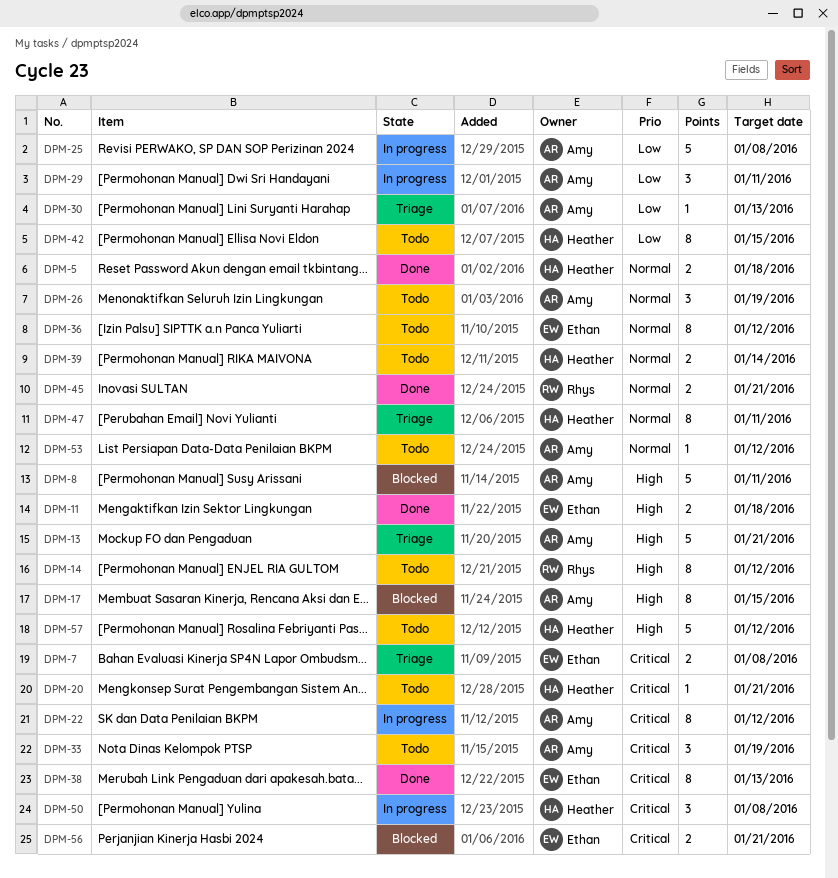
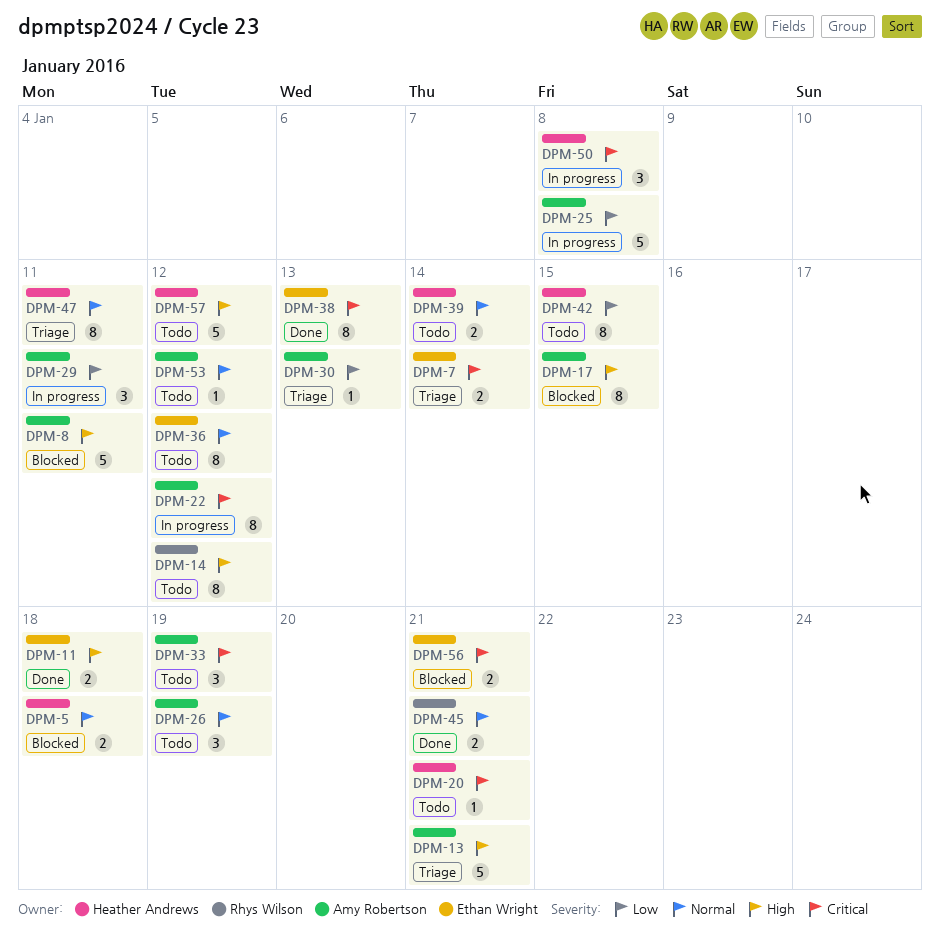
DPM-5, status: Done -> Blocked
DPM-7, due: Jan 8 -> Jan 14

